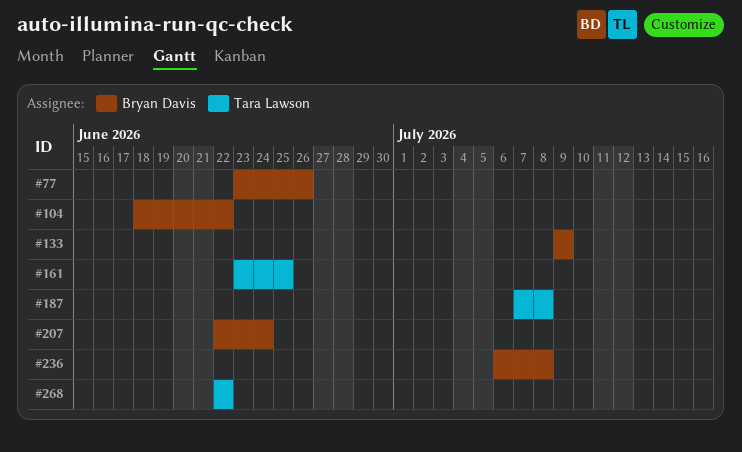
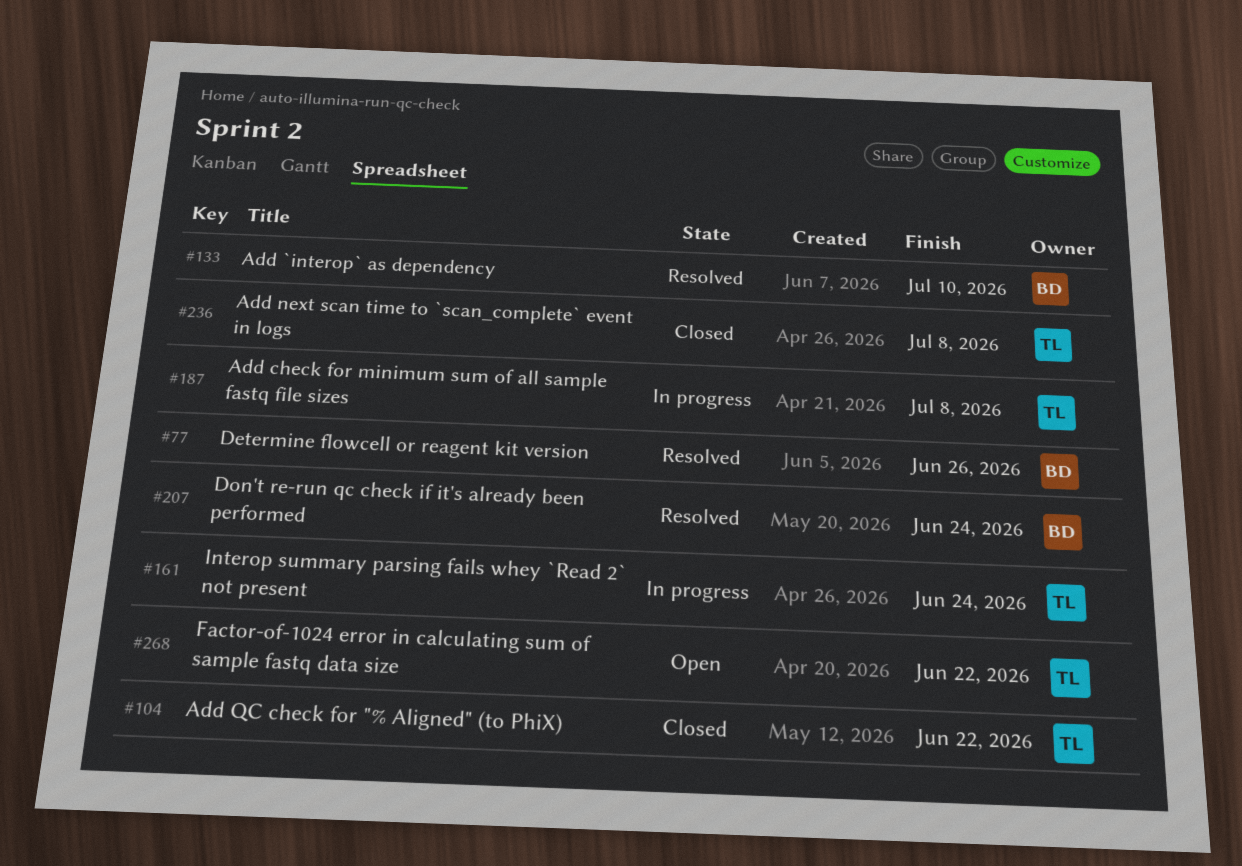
#104, owner: Bryan Davis -> Tara Lawson
#133, due: Jul 9 -> Jul 10
#161, due: Jun 25 -> Jun 24
#236, owner: Bryan Davis -> Tara Lawson

